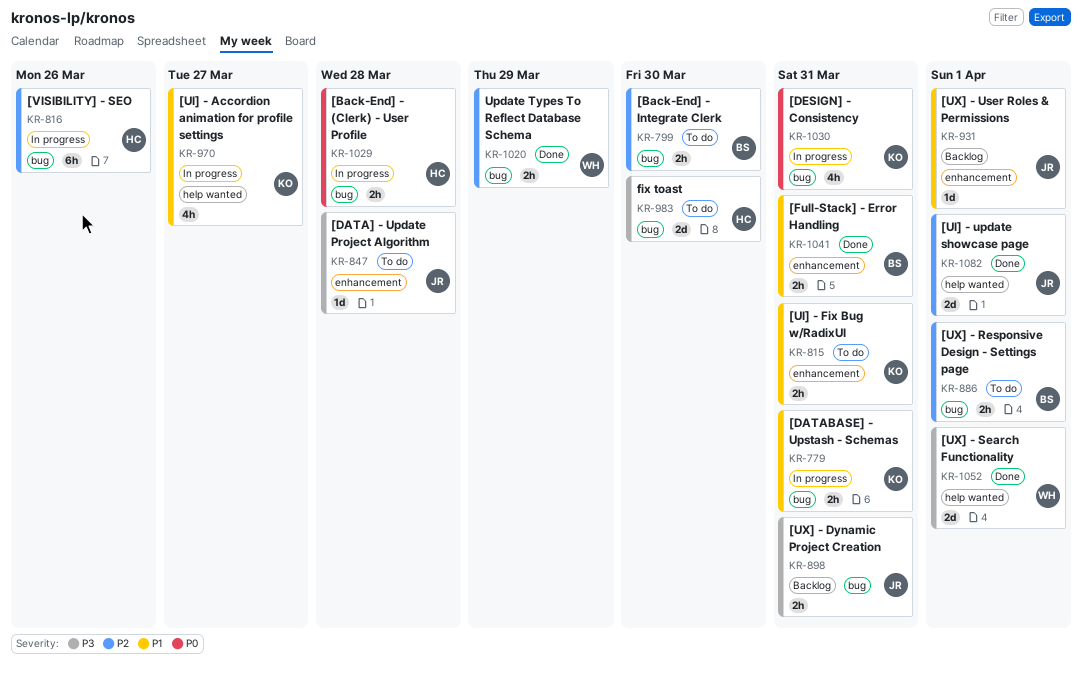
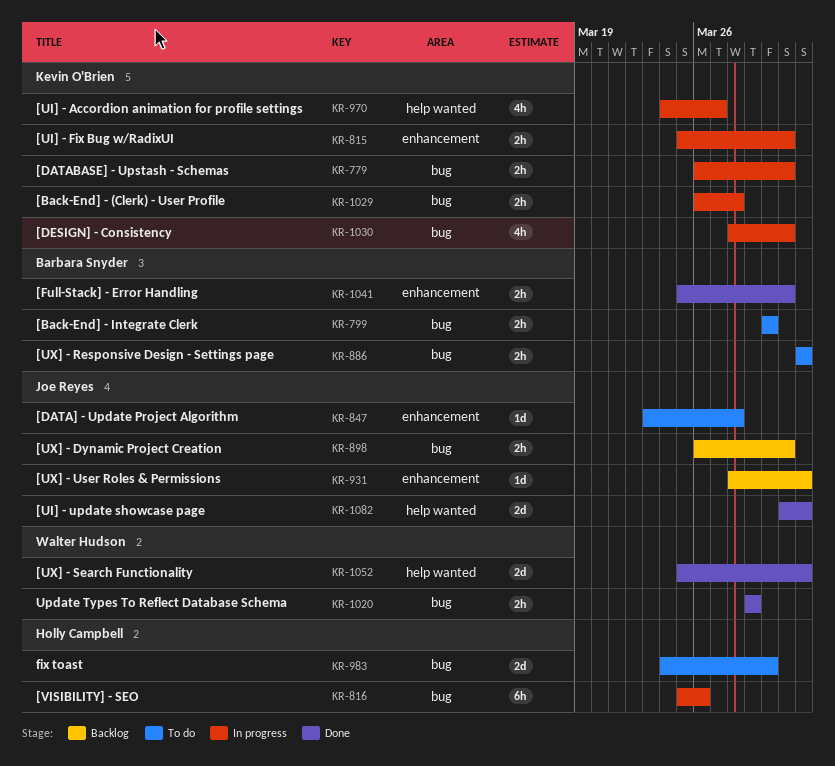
KR-815, status: To do -> In progress
KR-1029, owner: Holly Campbell -> Kevin O'Brien

